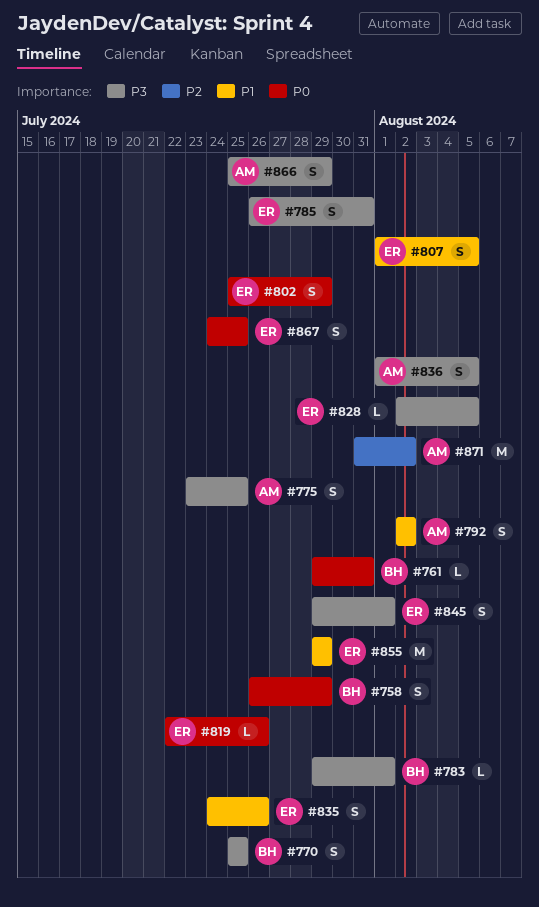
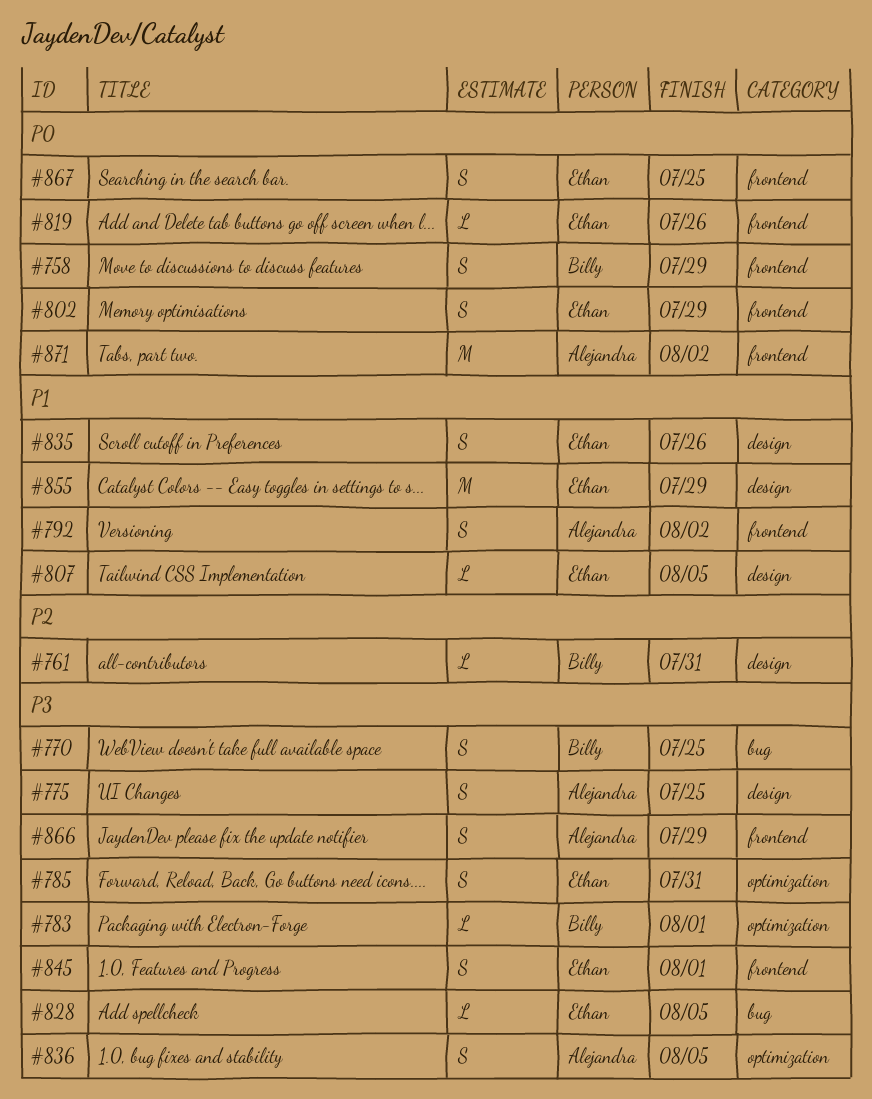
#761, priority: P0 -> P2
#807, estimate: S -> L
#871, priority: P2 -> P0

